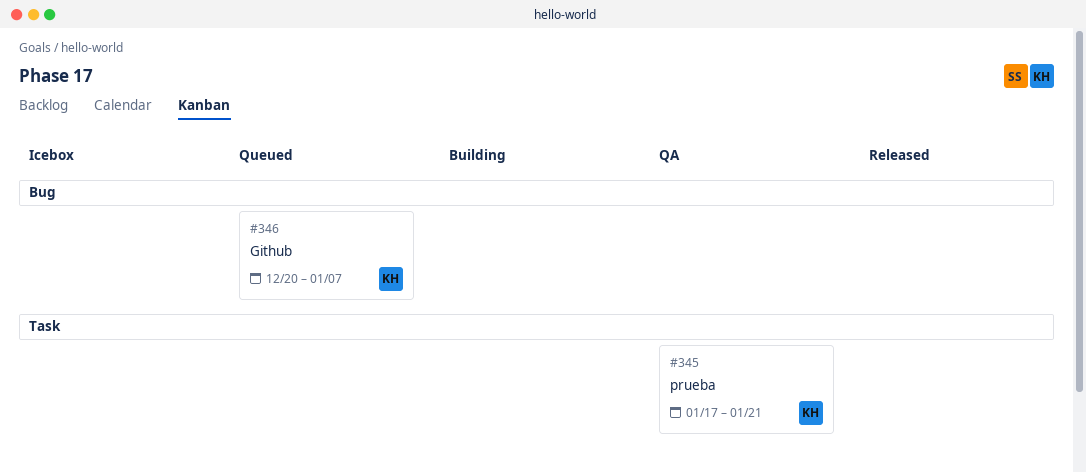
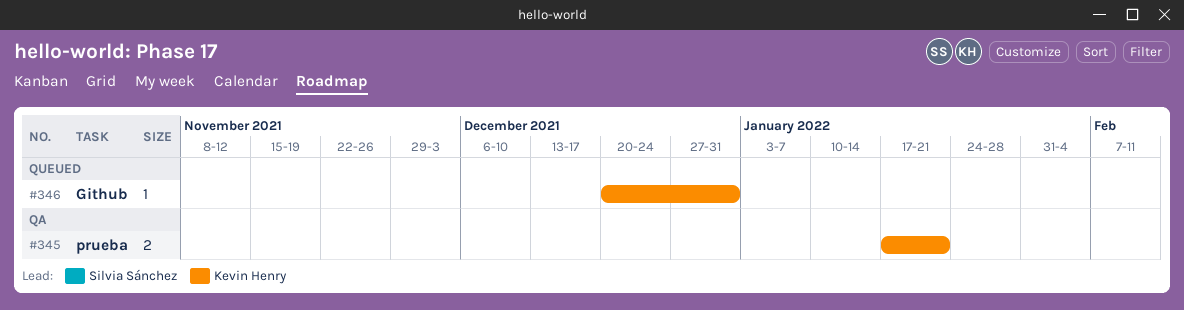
#346, due: Jan 7 -> Dec 31

